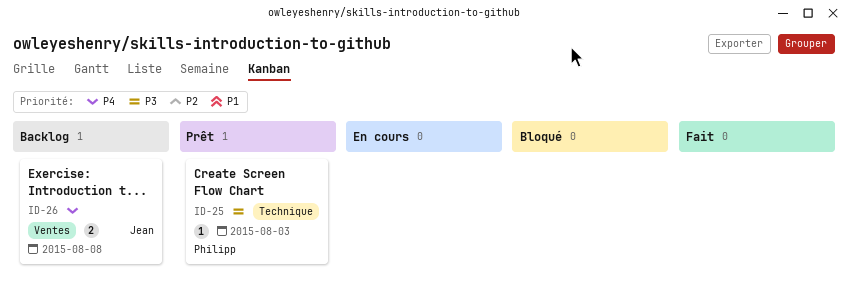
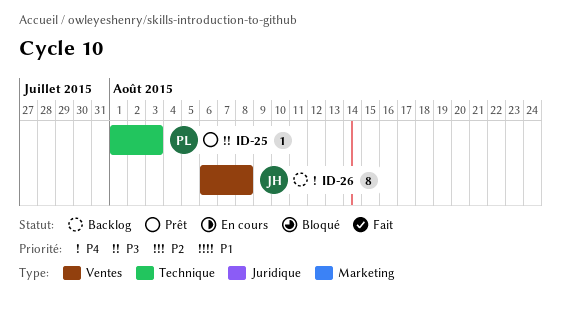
ID-26, estimate: 2 -> 8

